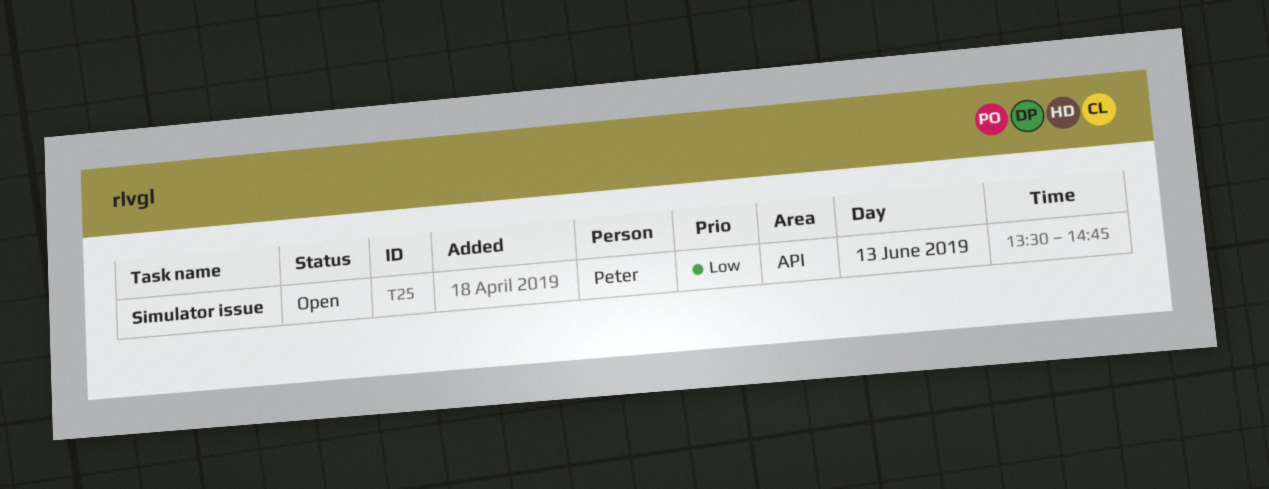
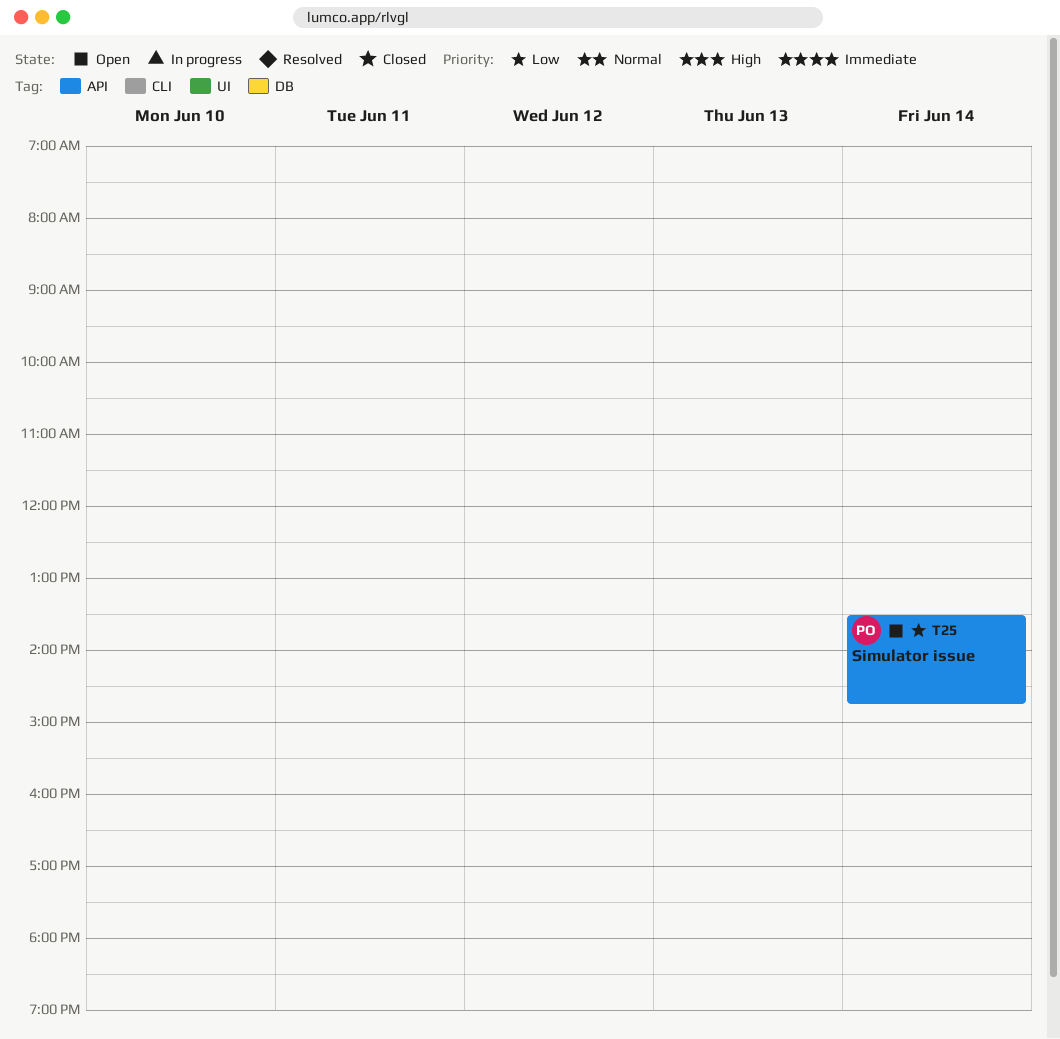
T25, day: Jun 13 -> Jun 14

